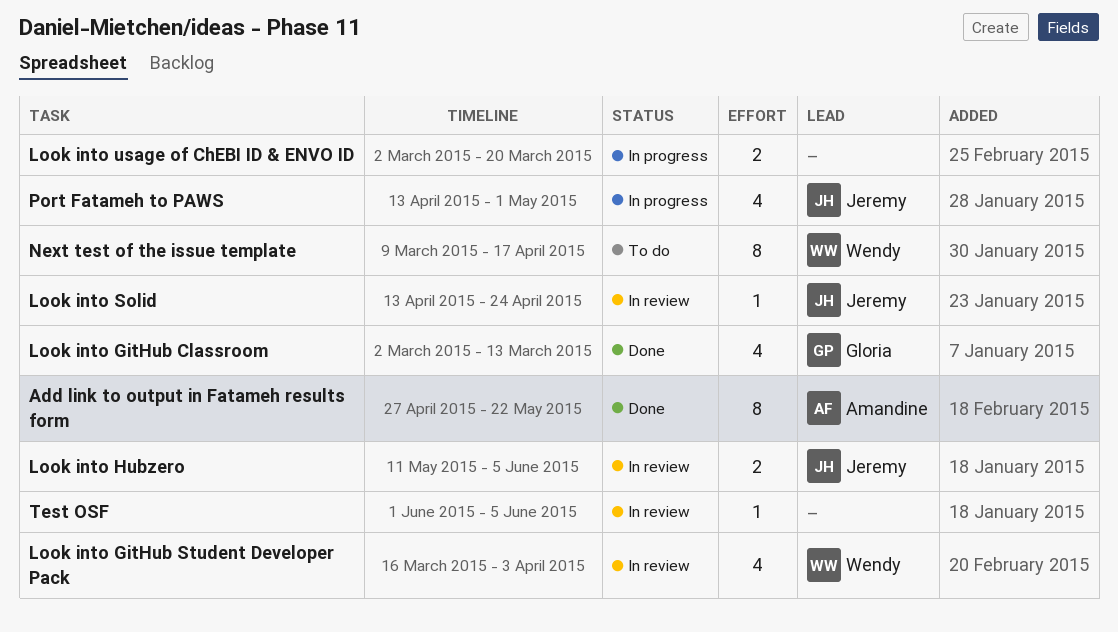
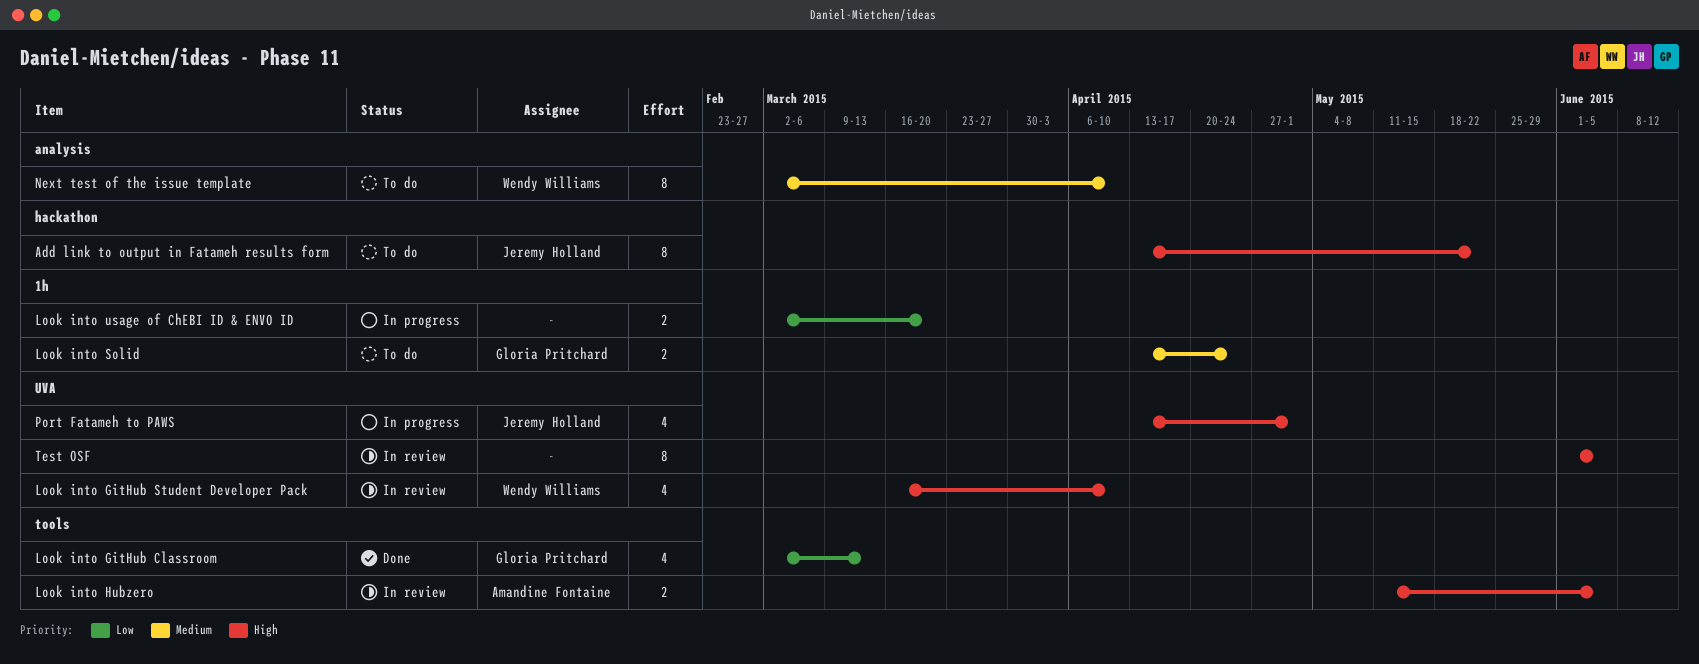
Add link to output in Fatameh results form, status: Done -> To do
Add link to output in Fatameh results form, owner: Amandine Fontaine -> Jeremy Holland
Add link to output in Fatameh results form, start: Apr 27 -> Apr 13
Look into GitHub Student Developer Pack, due: Apr 3 -> Apr 10
Look into Hubzero, owner: Jeremy Holland -> Amandine Fontaine
Look into Solid, status: In review -> To do
Look into Solid, owner: Jeremy Holland -> Gloria Pritchard
Look into Solid, estimate: 1 -> 2
Next test of the issue template, start: Mar 9 -> Mar 2
Next test of the issue template, due: Apr 17 -> Apr 10
Test OSF, estimate: 1 -> 8

